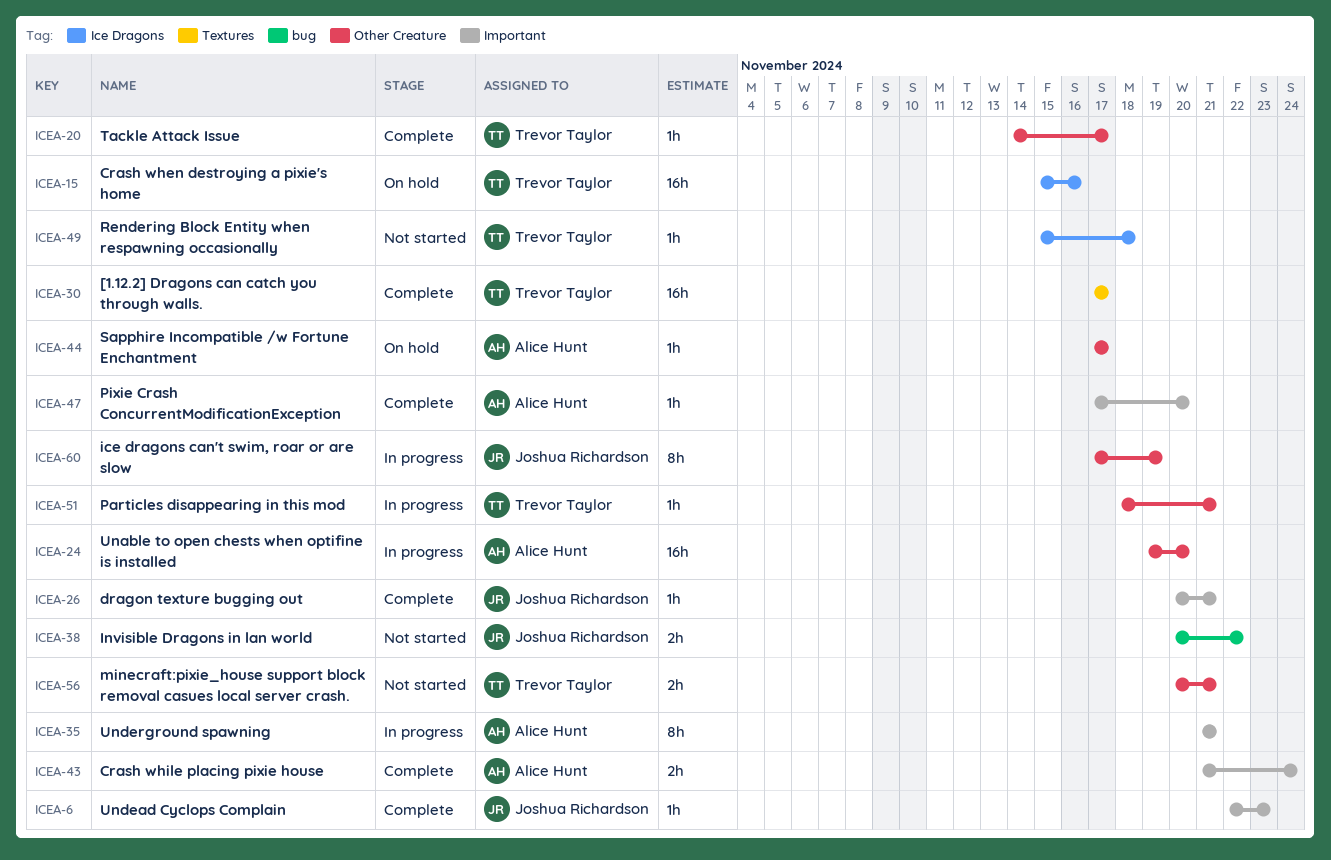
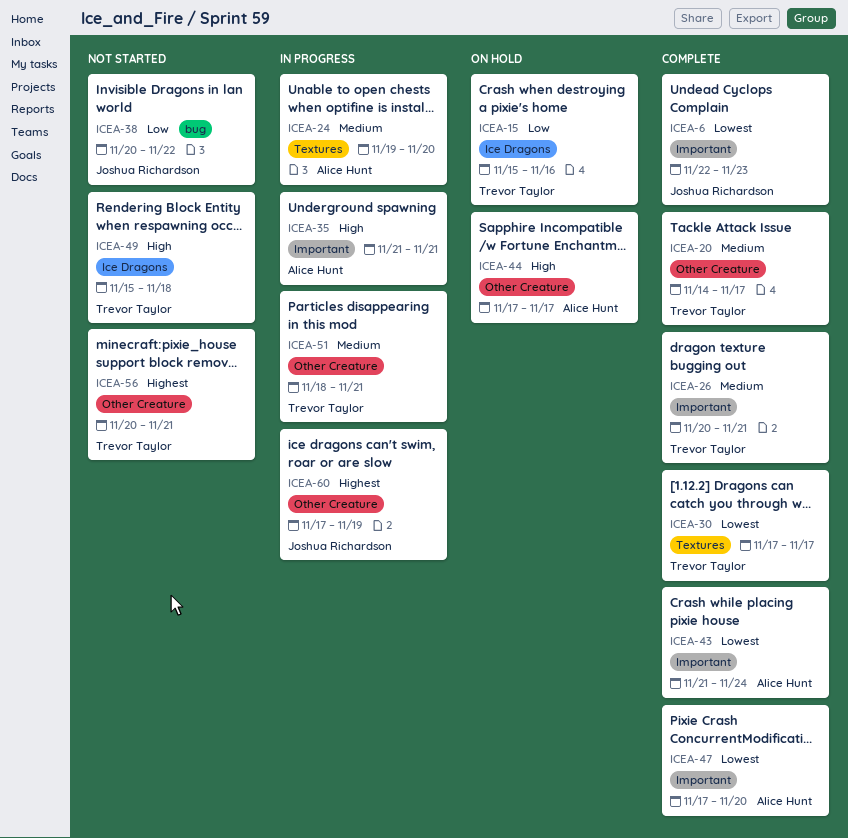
ICEA-24, label: Other Creature -> Textures
ICEA-26, owner: Joshua Richardson -> Trevor Taylor

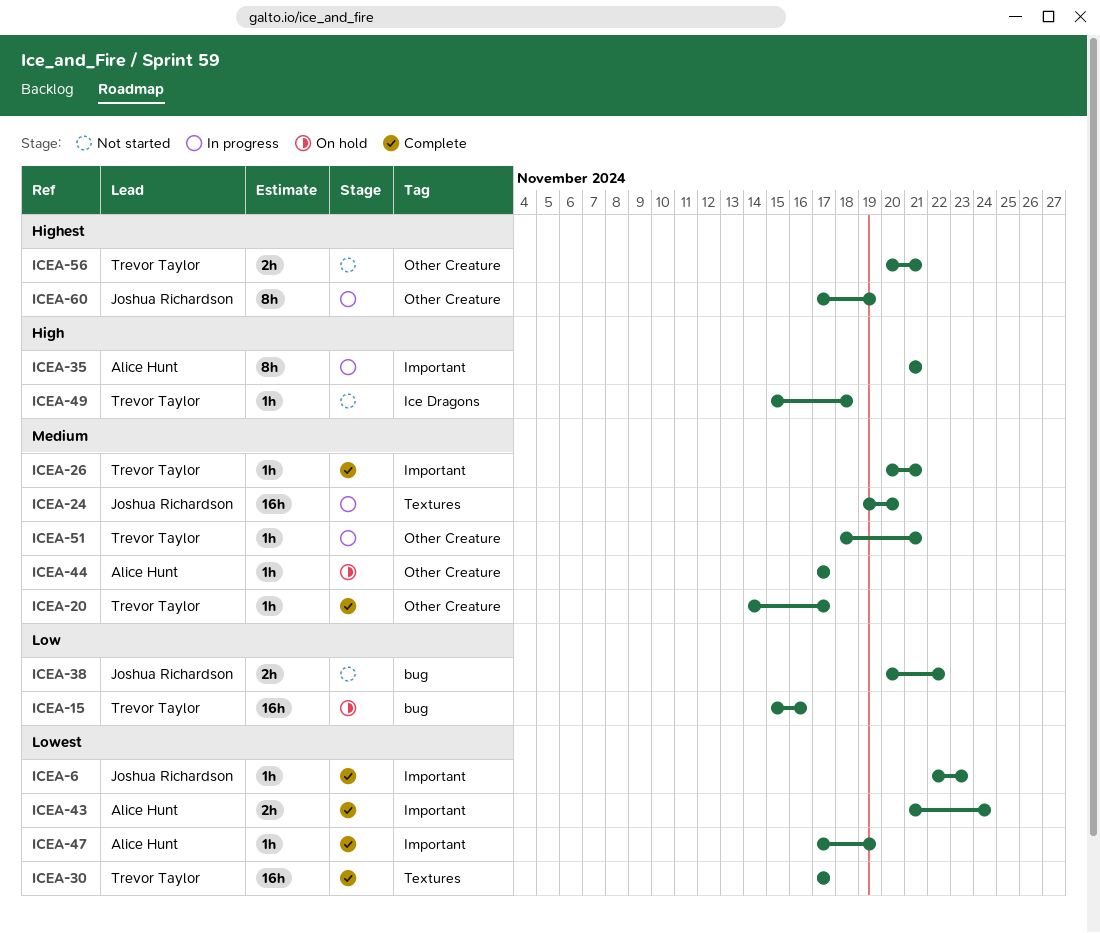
ICEA-15, label: Ice Dragons -> bug
ICEA-24, owner: Alice Hunt -> Joshua Richardson
ICEA-44, priority: High -> Medium
ICEA-47, due: Nov 20 -> Nov 19

